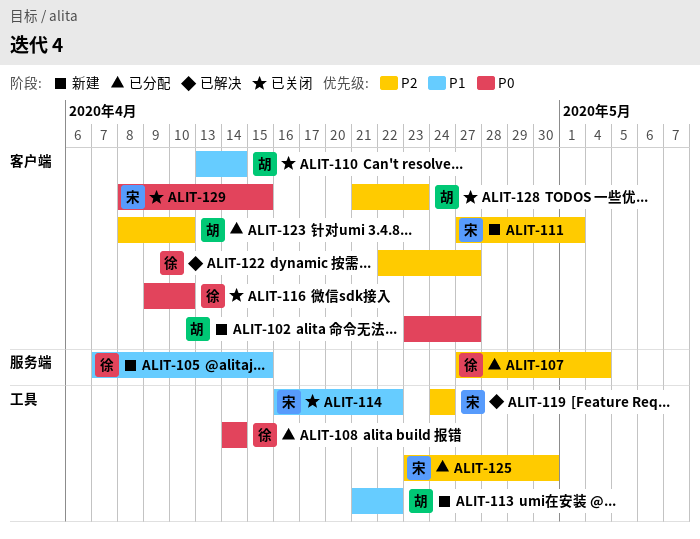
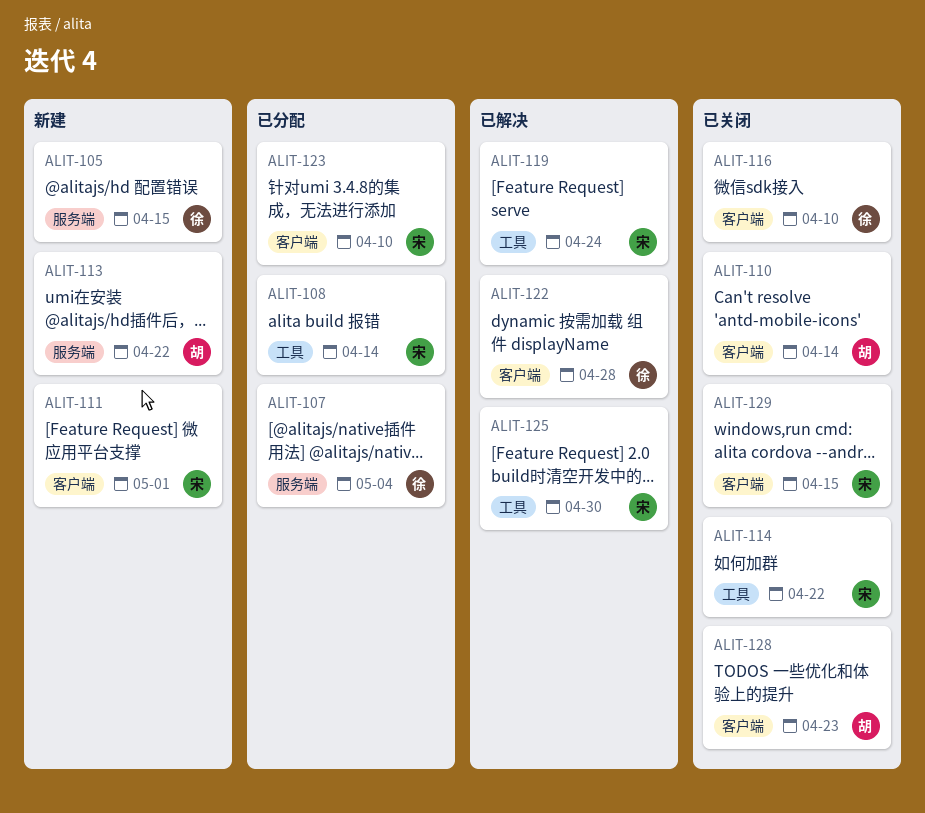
ALIT-102: present -> none
ALIT-108, owner: 徐 -> 宋
ALIT-113, label: 工具 -> 服务端
ALIT-122, due: Apr 27 -> Apr 28
ALIT-123, owner: 胡 -> 宋
ALIT-125, status: 已分配 -> 已解决

